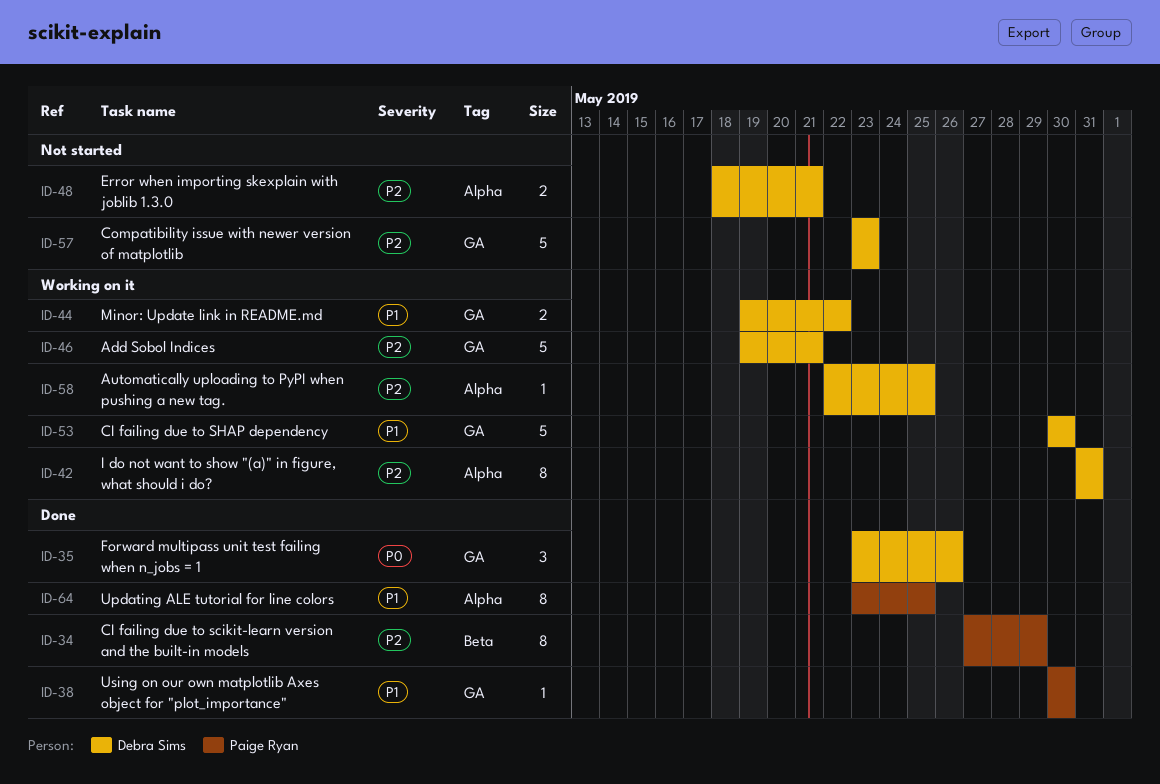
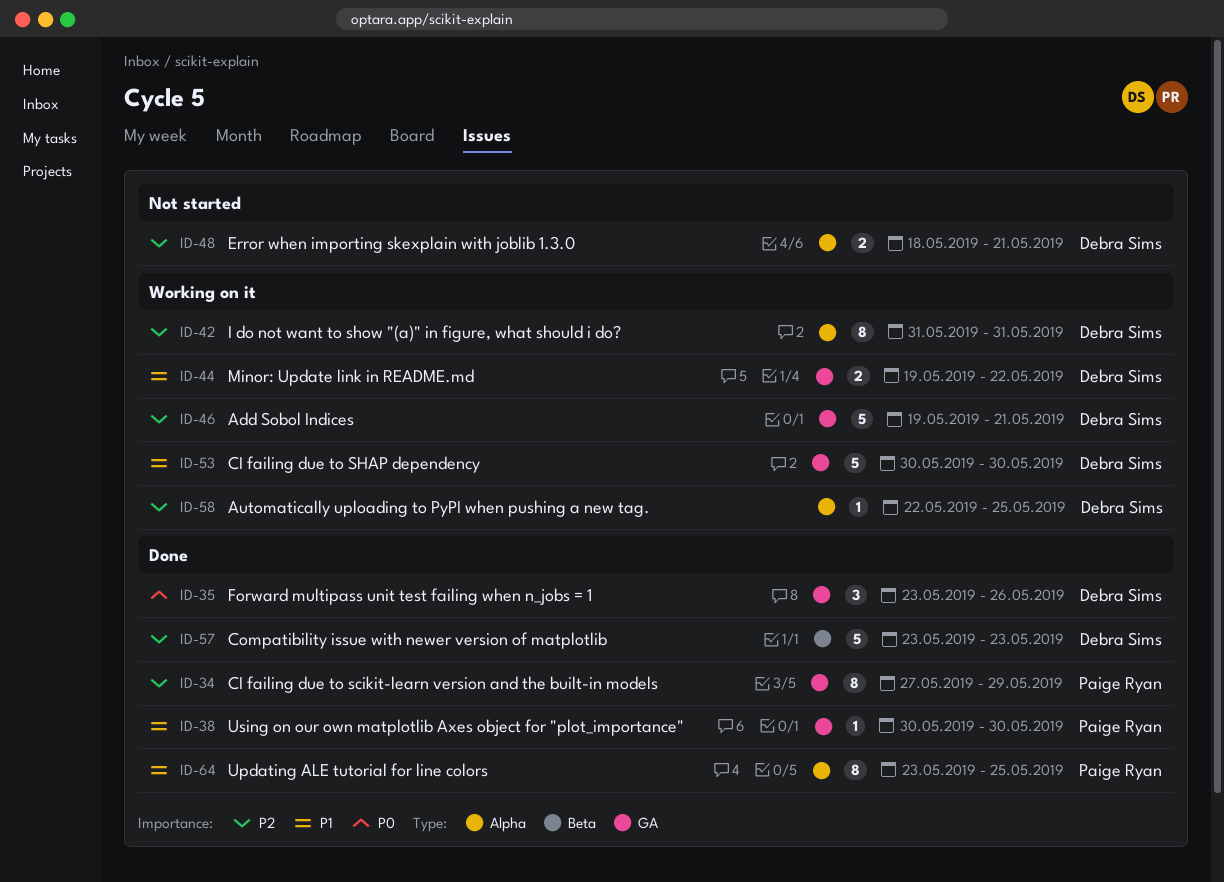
ID-34, label: Beta -> GA
ID-57, status: Not started -> Done
ID-57, label: GA -> Beta

